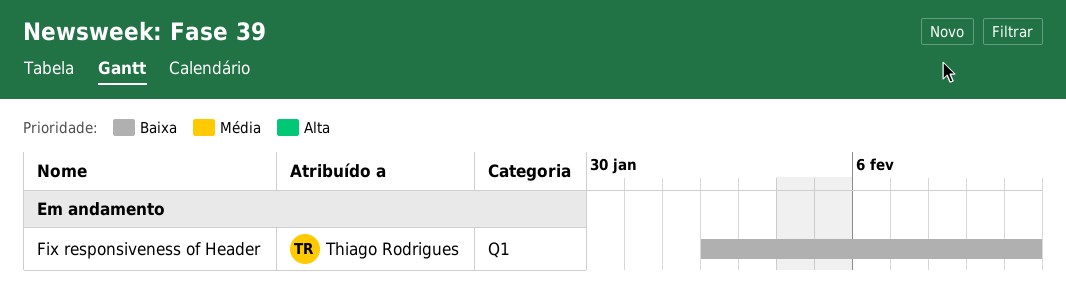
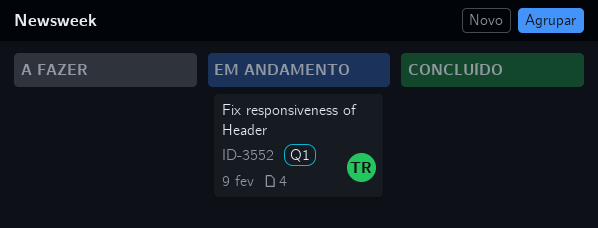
Fix responsiveness of Header, due: Feb 10 -> Feb 9

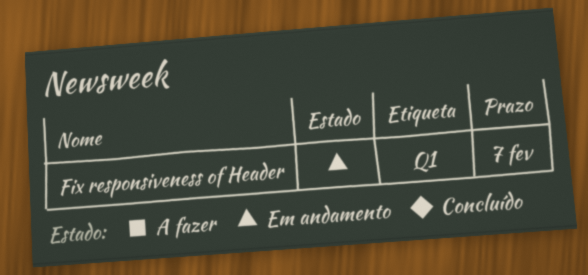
Fix responsiveness of Header, due: Feb 9 -> Feb 7

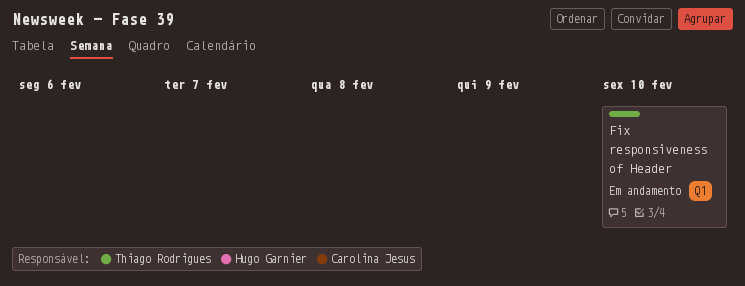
Fix responsiveness of Header, due: Feb 7 -> Feb 10

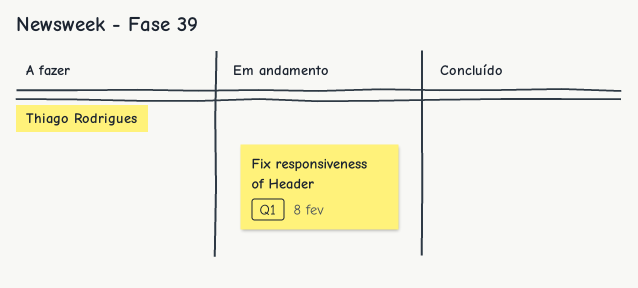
Fix responsiveness of Header, due: Feb 10 -> Feb 8

